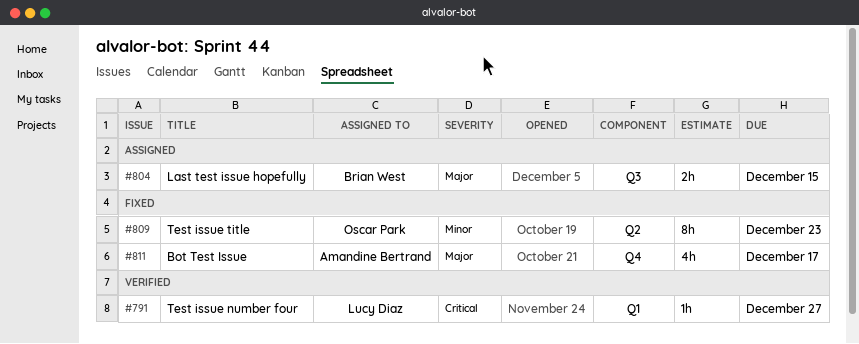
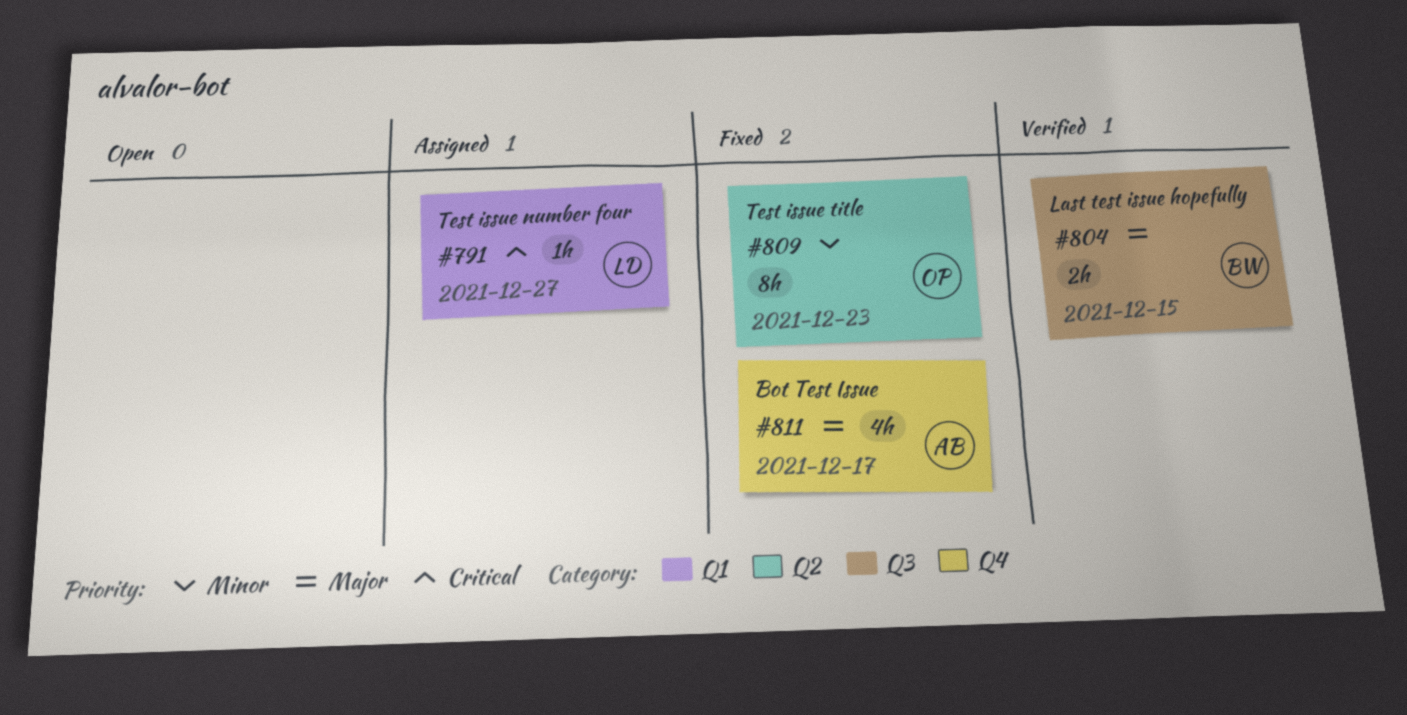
#791, status: Verified -> Assigned
#804, status: Assigned -> Verified

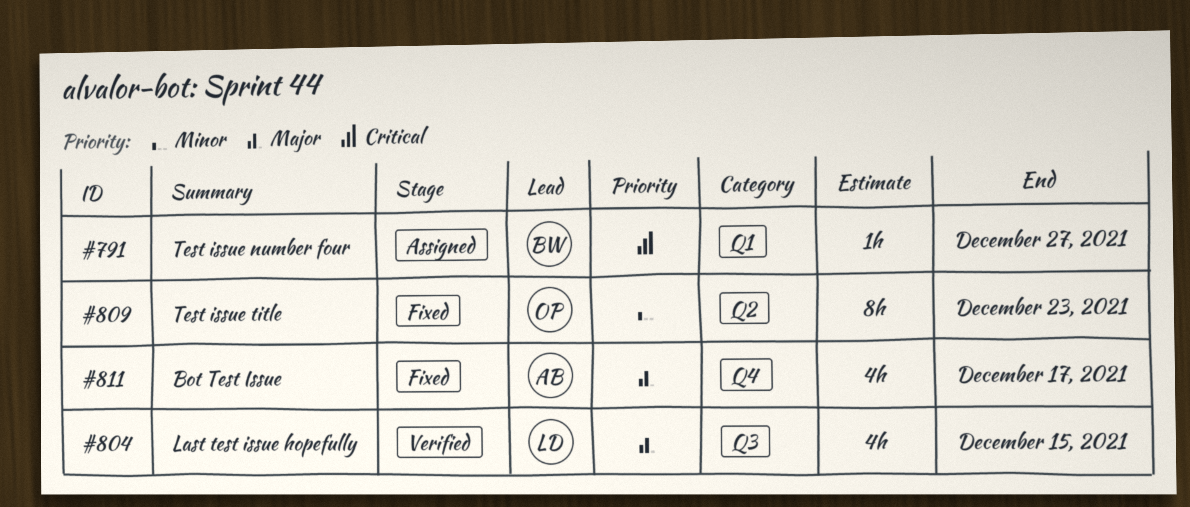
#791, owner: LD -> BW
#804, owner: BW -> LD
#804, estimate: 2h -> 4h

